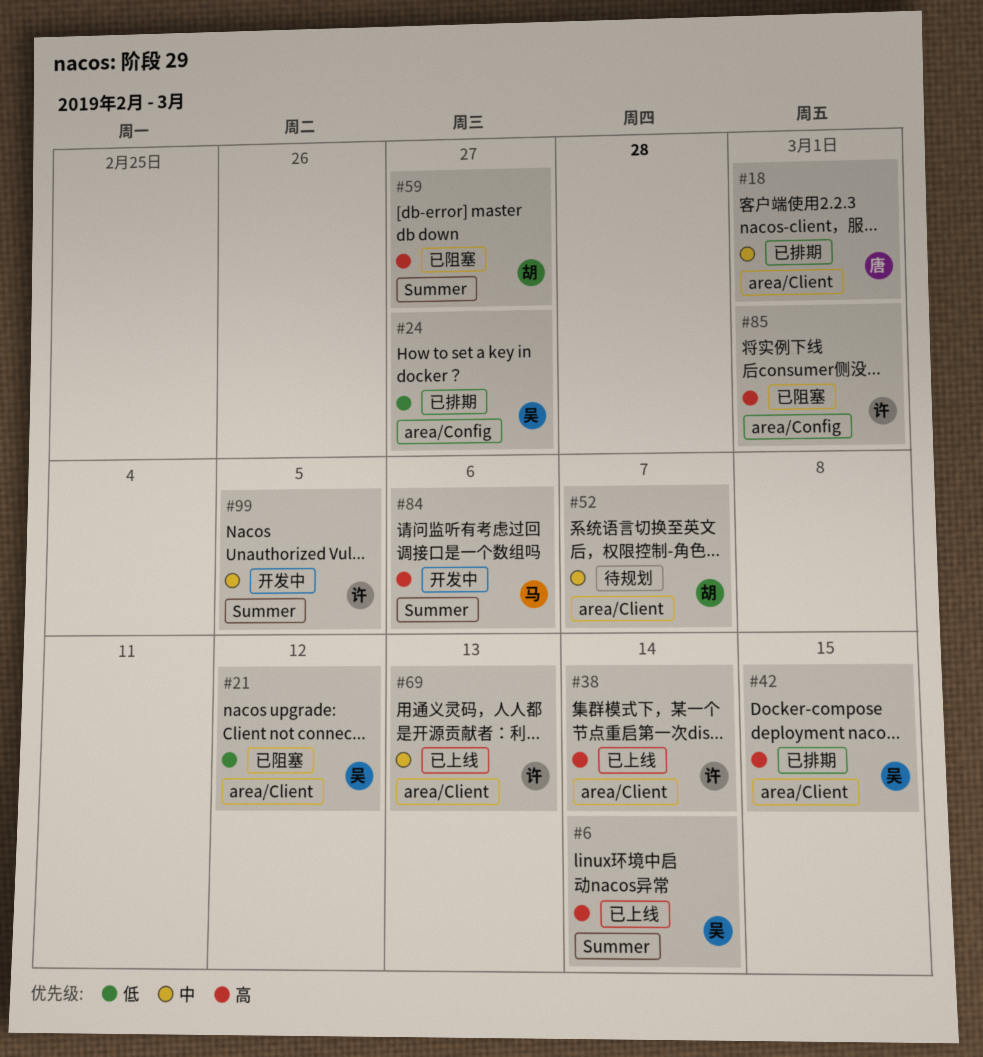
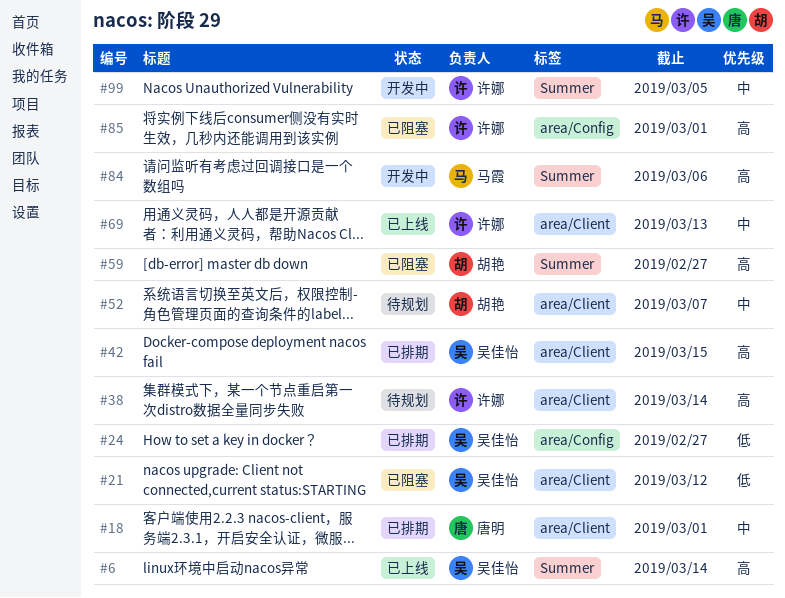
#38, status: 已上线 -> 待规划

